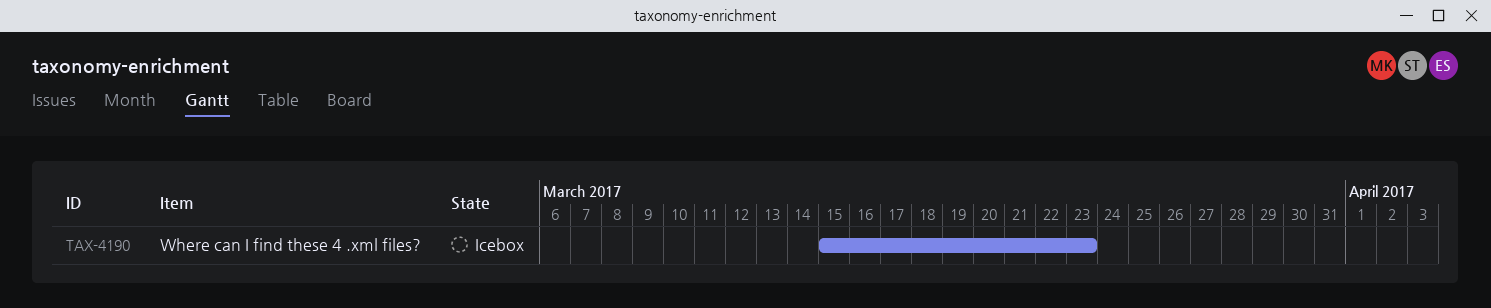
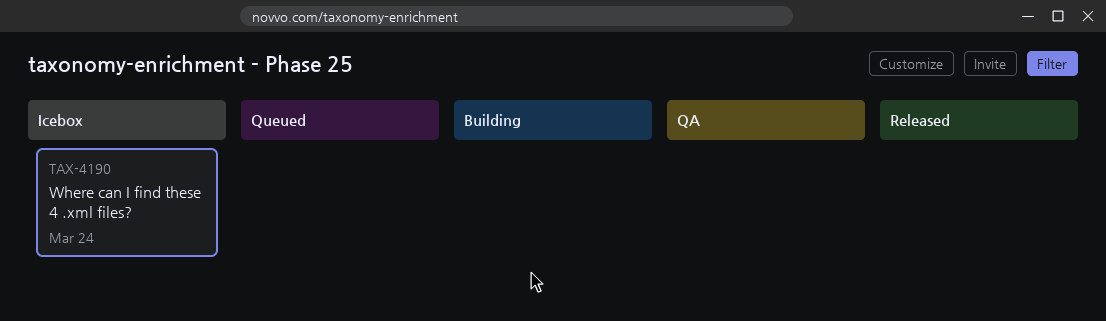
TAX-4190, due: Mar 23 -> Mar 24

